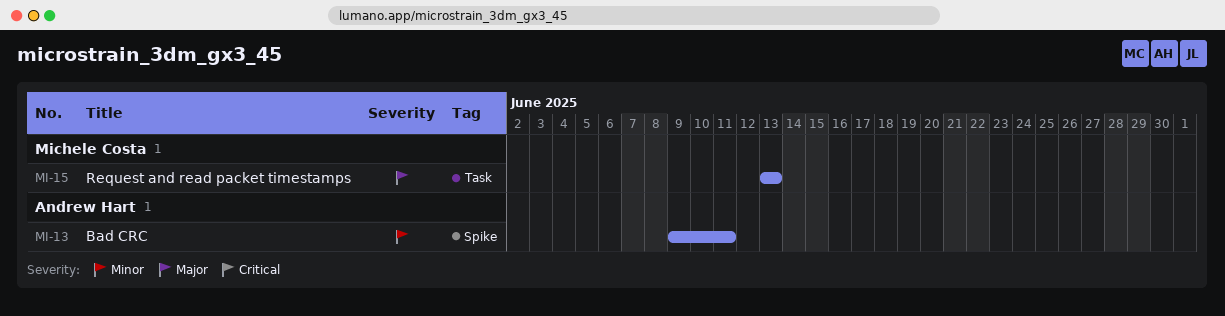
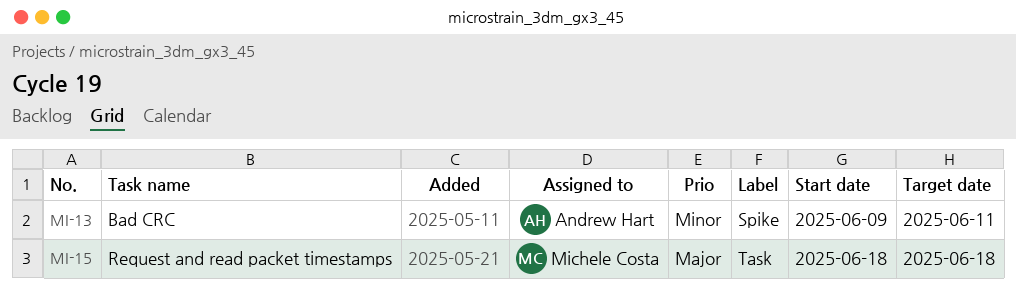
MI-15, start: Jun 13 -> Jun 18
MI-15, due: Jun 13 -> Jun 18

